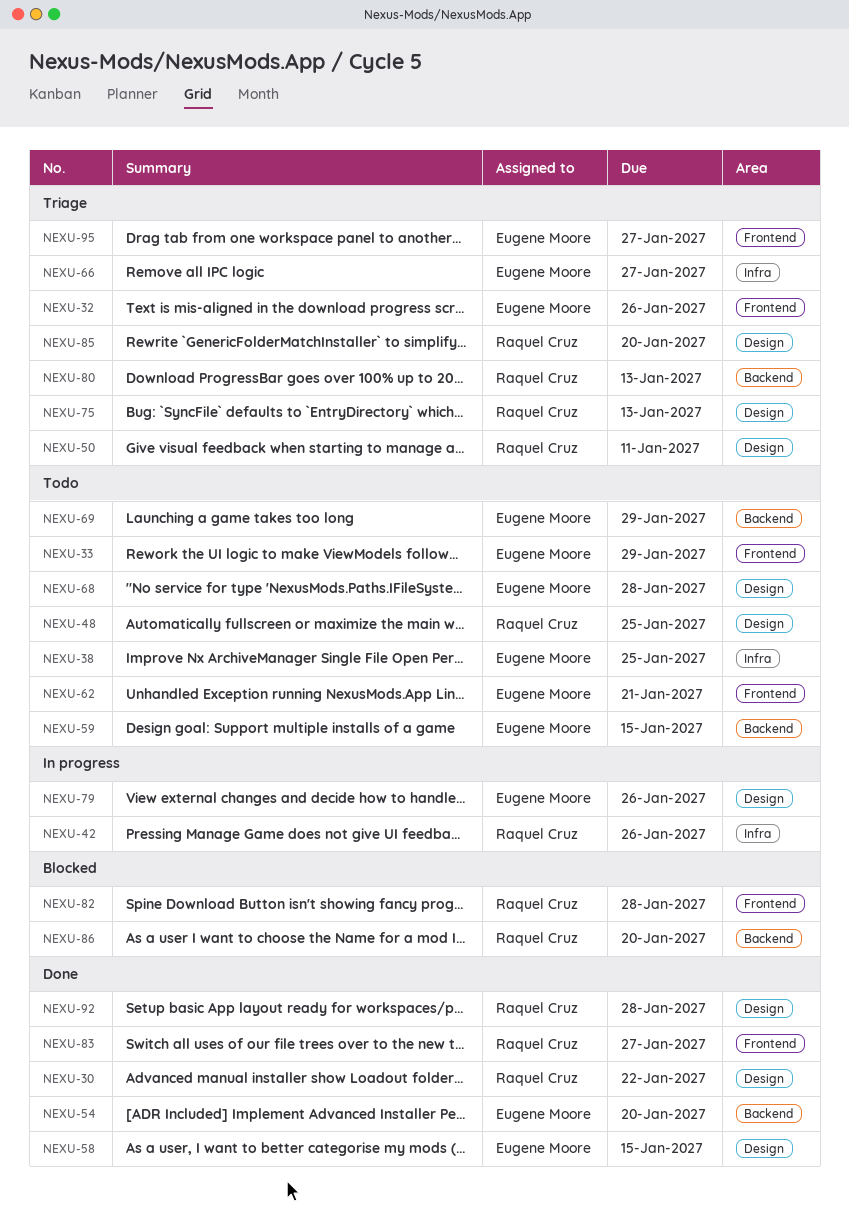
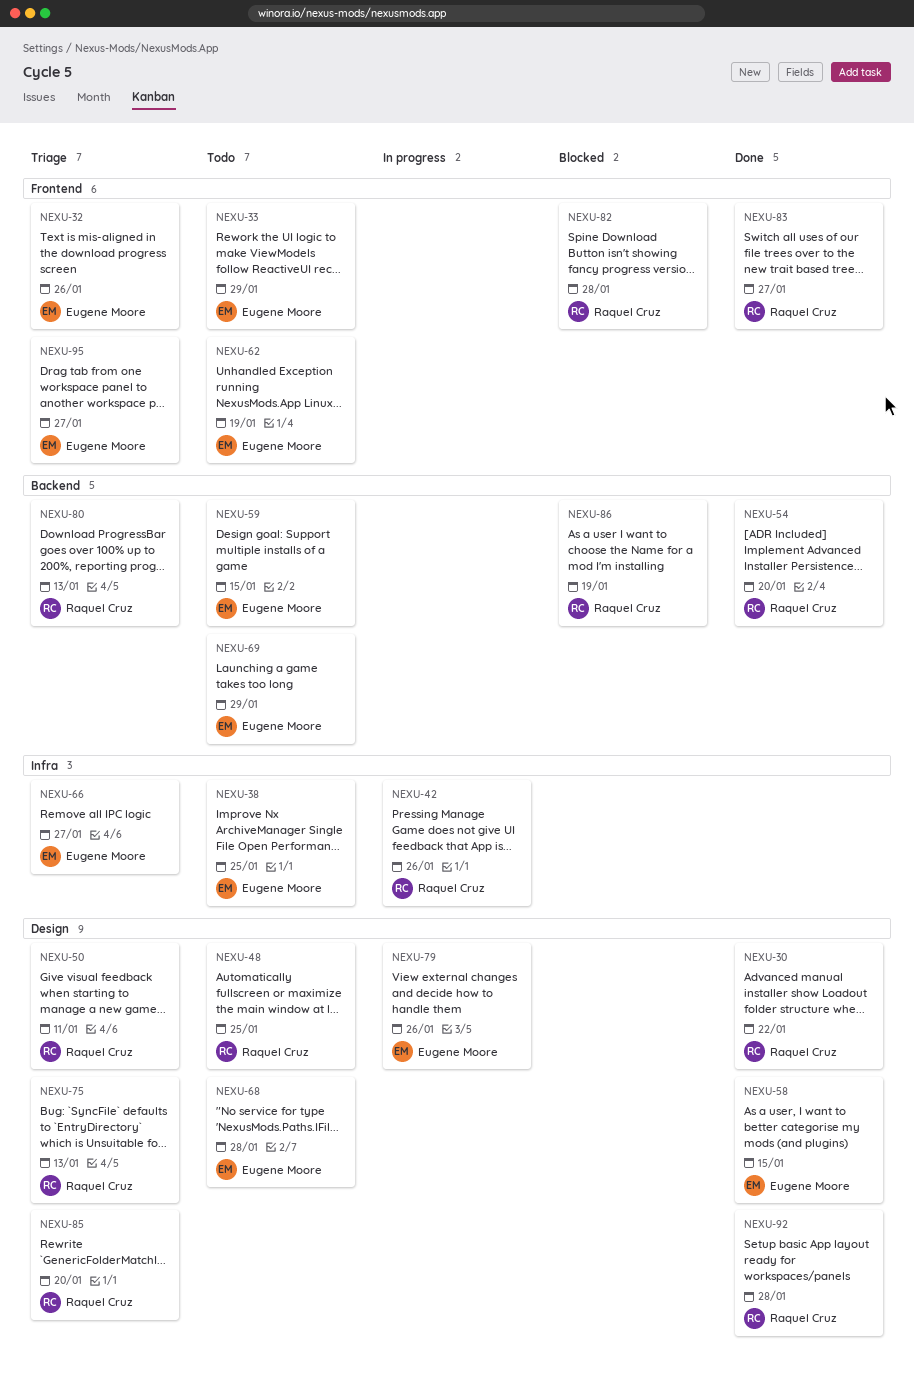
NEXU-54, owner: Eugene Moore -> Raquel Cruz
NEXU-62, due: Jan 21 -> Jan 19
NEXU-86, due: Jan 20 -> Jan 19

